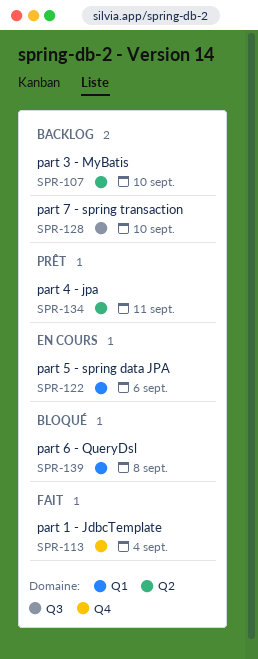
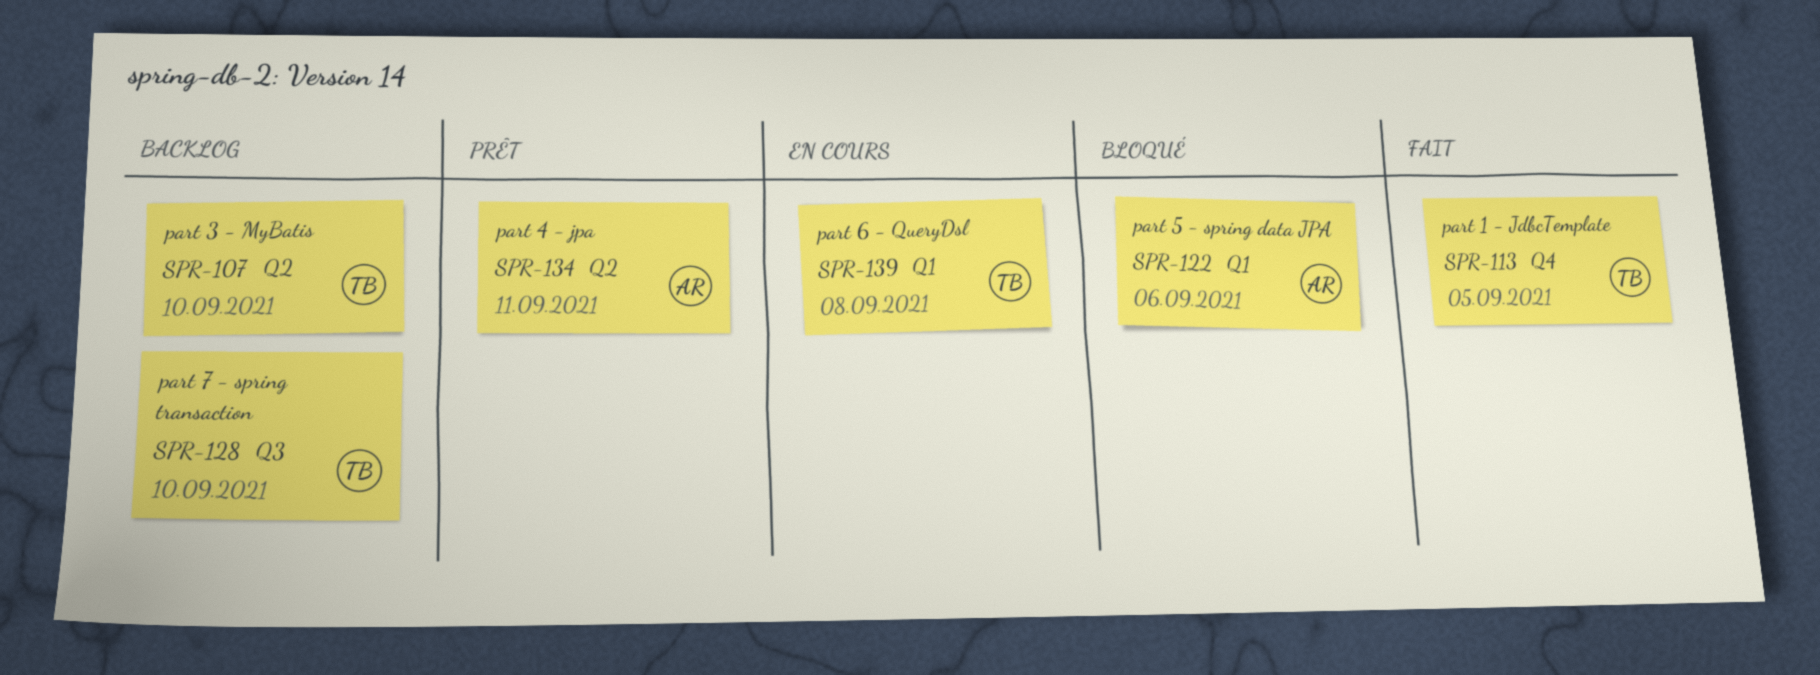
SPR-113, due: Sep 4 -> Sep 5
SPR-122, status: En cours -> Bloqué
SPR-139, status: Bloqué -> En cours

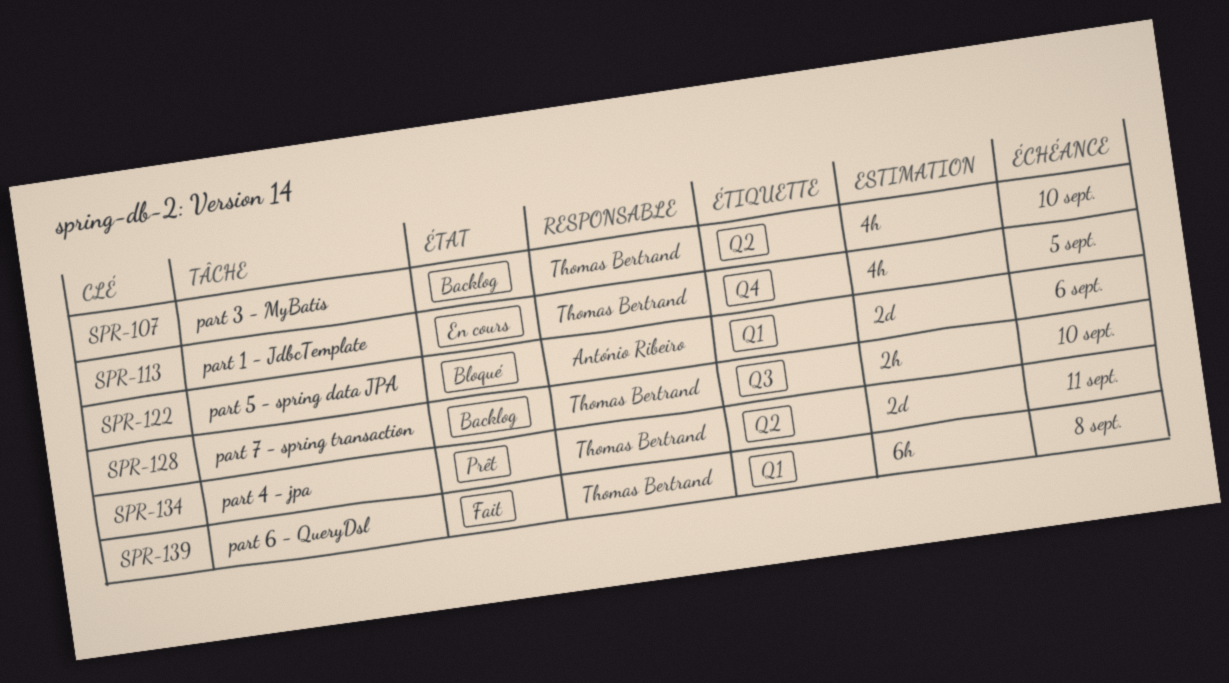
SPR-113, status: Fait -> En cours
SPR-134, owner: António Ribeiro -> Thomas Bertrand
SPR-139, status: En cours -> Fait

